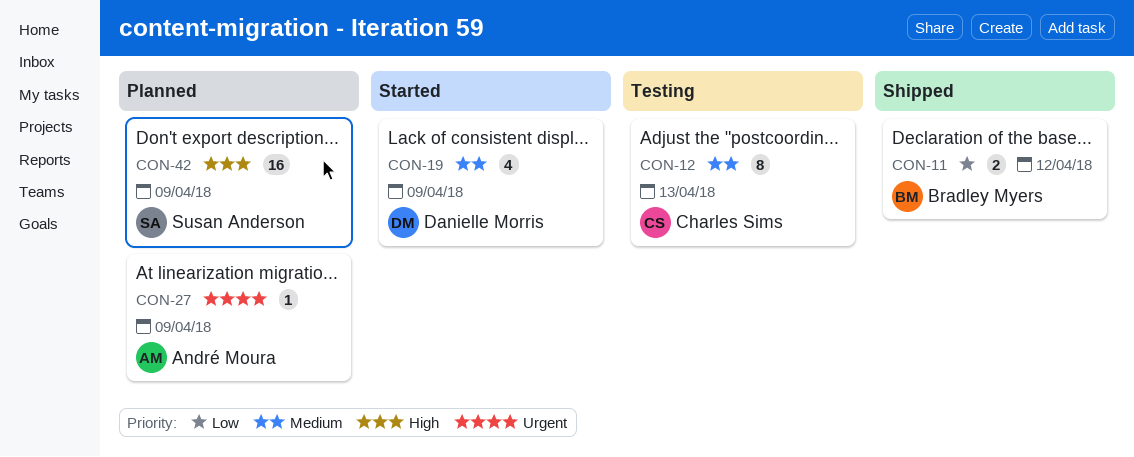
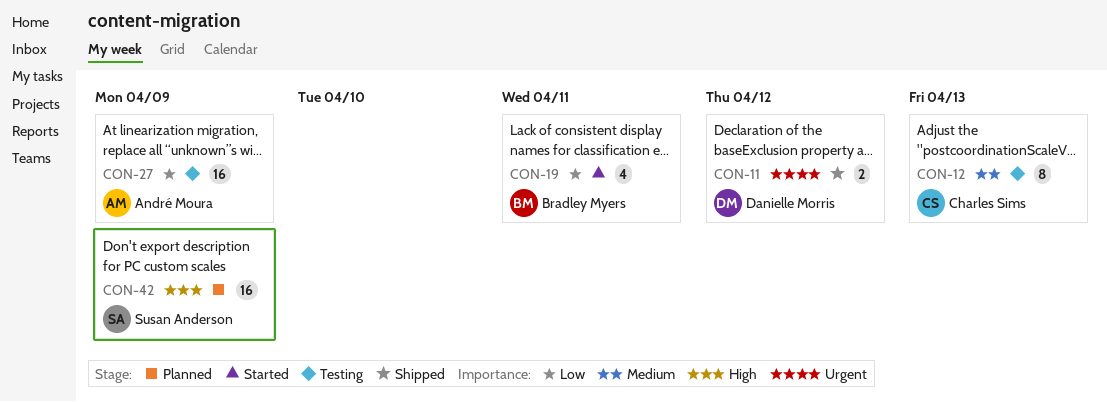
CON-11, owner: Bradley Myers -> Danielle Morris
CON-11, priority: Low -> Urgent
CON-19, owner: Danielle Morris -> Bradley Myers
CON-19, priority: Medium -> Low
CON-19, due: Apr 9 -> Apr 11
CON-27, status: Planned -> Testing
CON-27, priority: Urgent -> Low
CON-27, estimate: 1 -> 16

